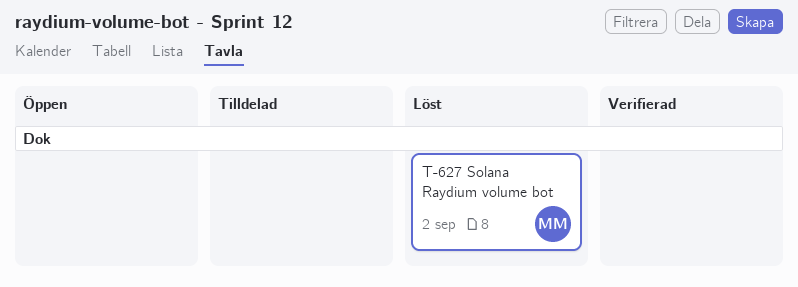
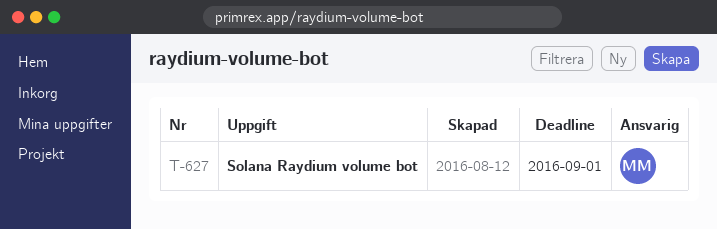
T-627, due: Sep 2 -> Sep 1

